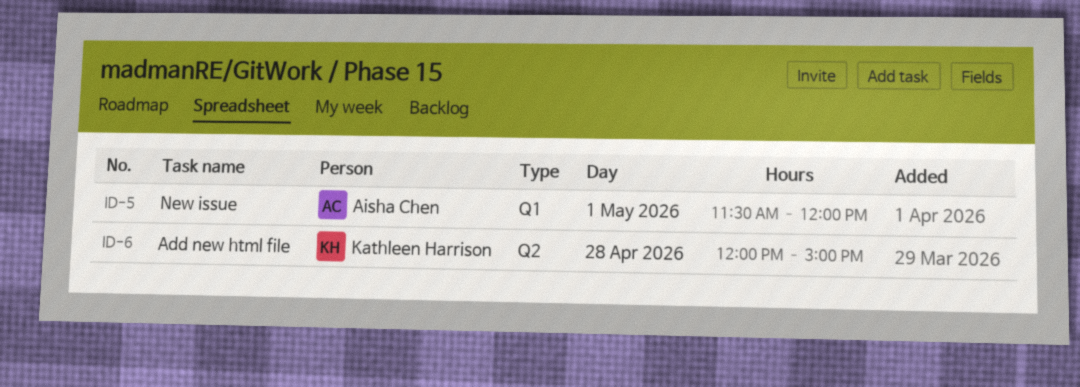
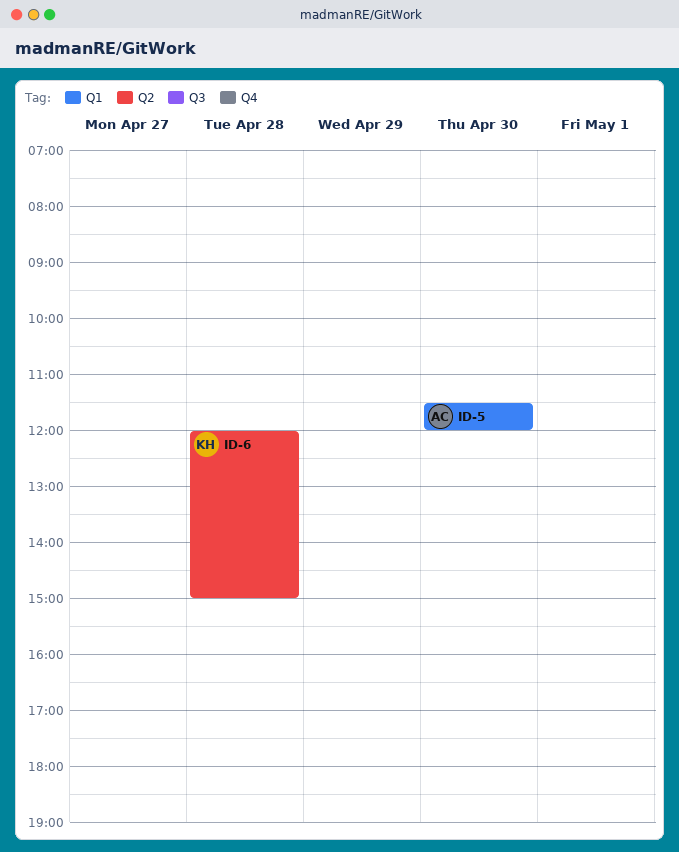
ID-5, day: May 1 -> Apr 30

